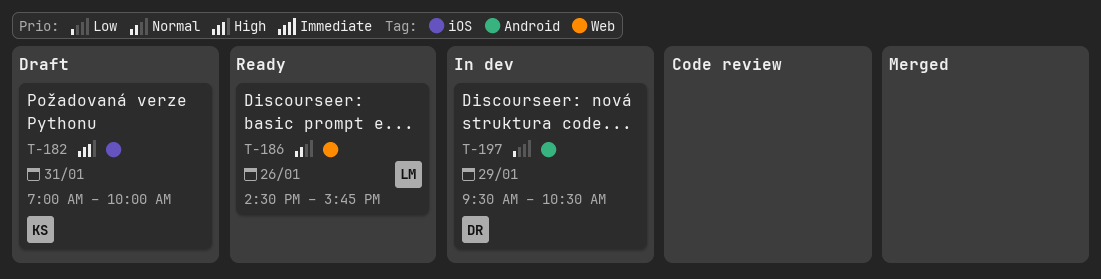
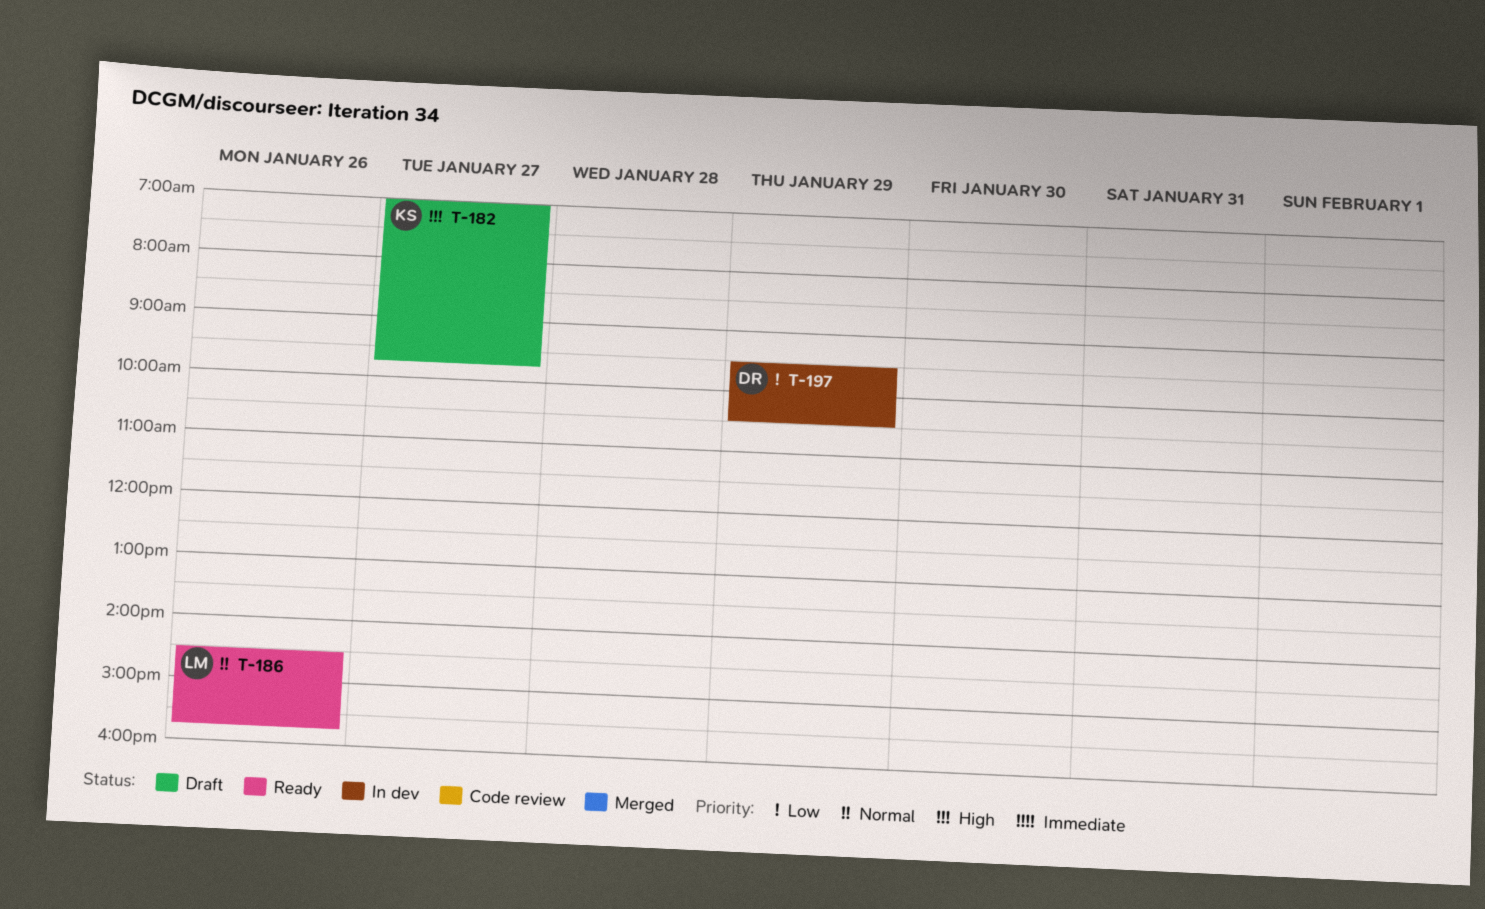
T-182, day: Jan 31 -> Jan 27
T-182, ends: 10:00 -> 09:45

